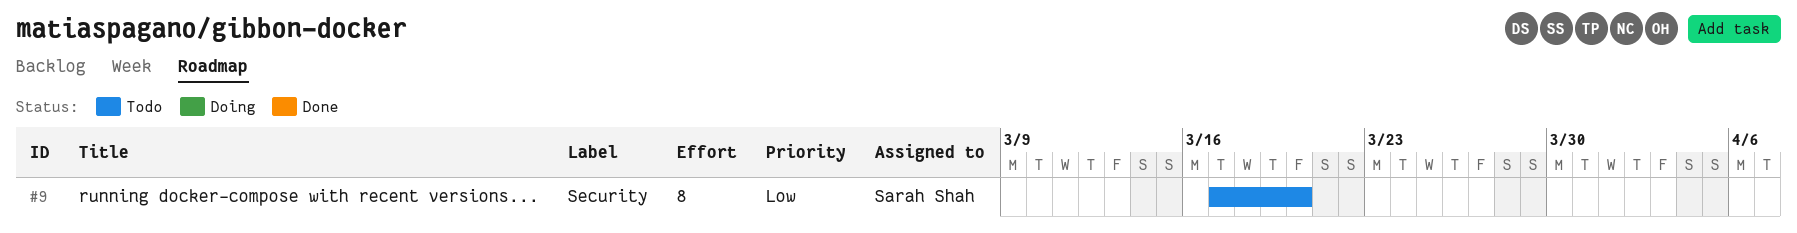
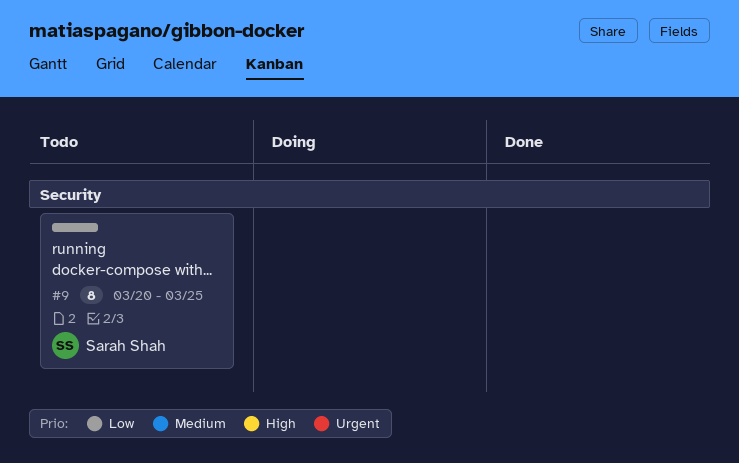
#9, start: Mar 17 -> Mar 20
#9, due: Mar 20 -> Mar 25

